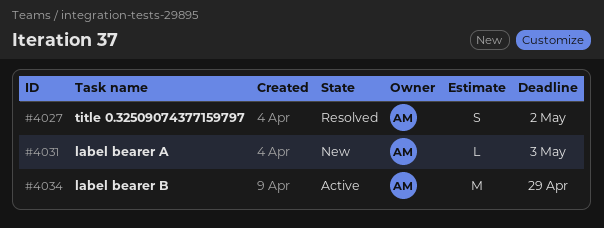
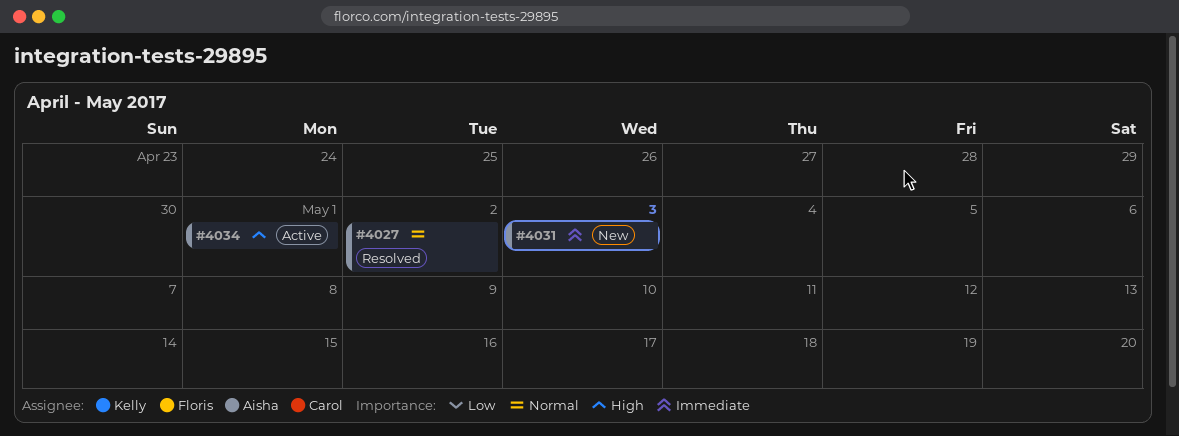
#4034, due: Apr 29 -> May 1

